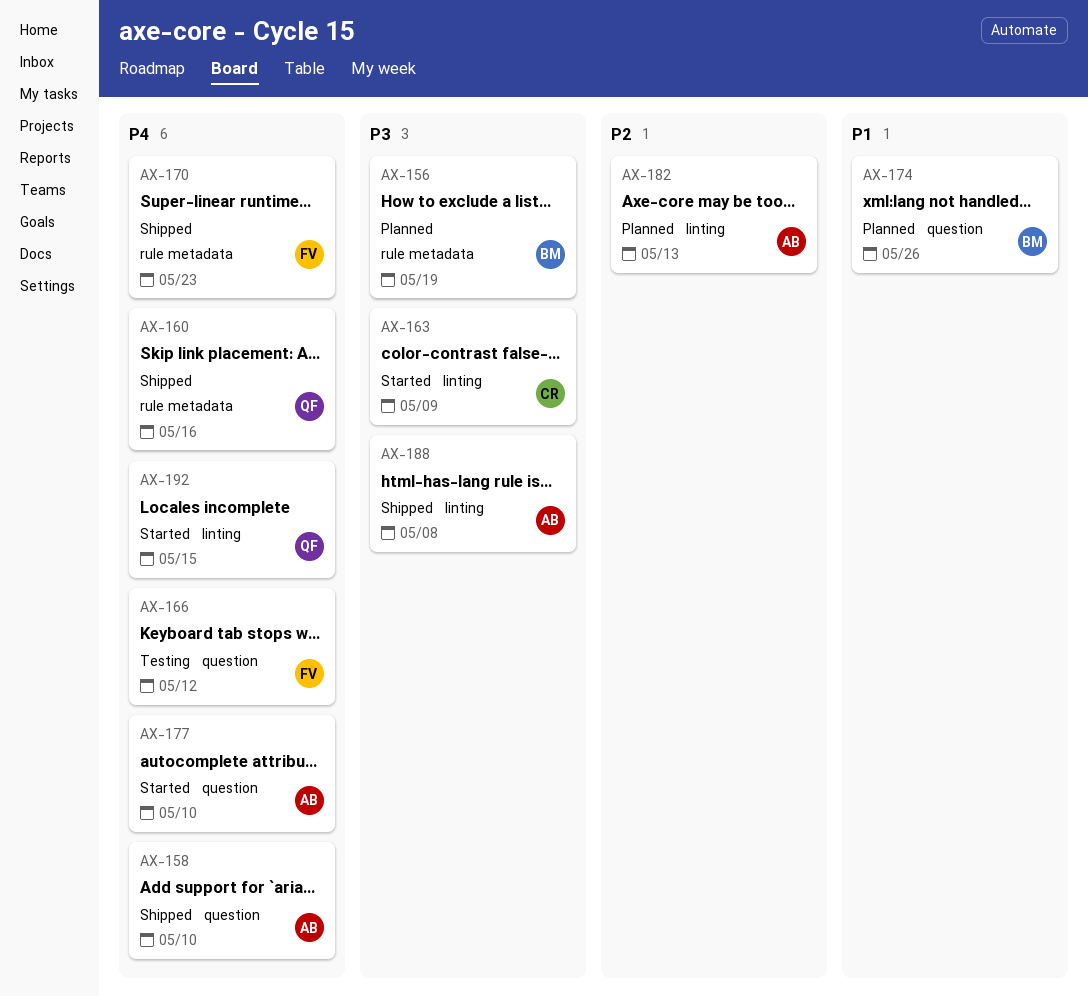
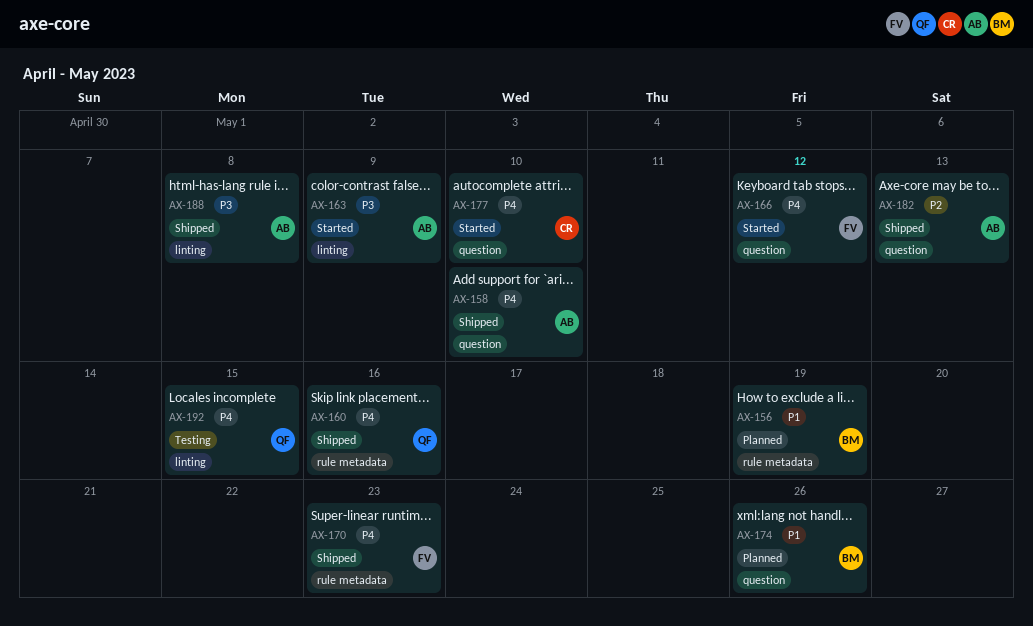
AX-156, priority: P3 -> P1
AX-163, owner: CR -> AB
AX-166, status: Testing -> Started
AX-177, owner: AB -> CR
AX-182, status: Planned -> Shipped
AX-182, label: linting -> question
AX-192, status: Started -> Testing

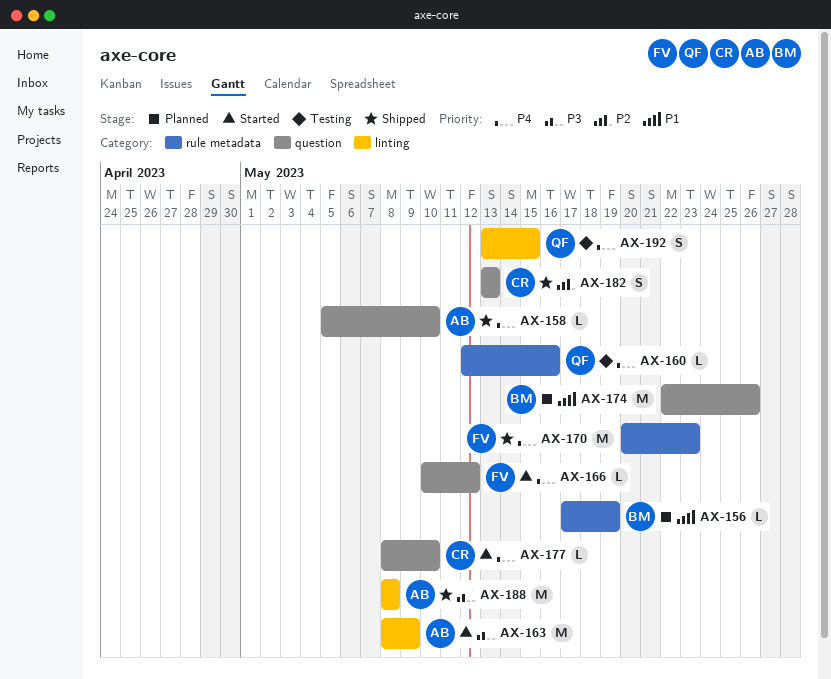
AX-160, status: Shipped -> Testing
AX-182, owner: AB -> CR

